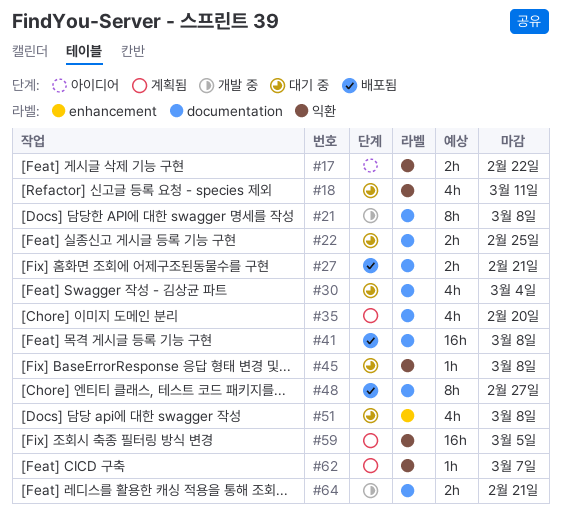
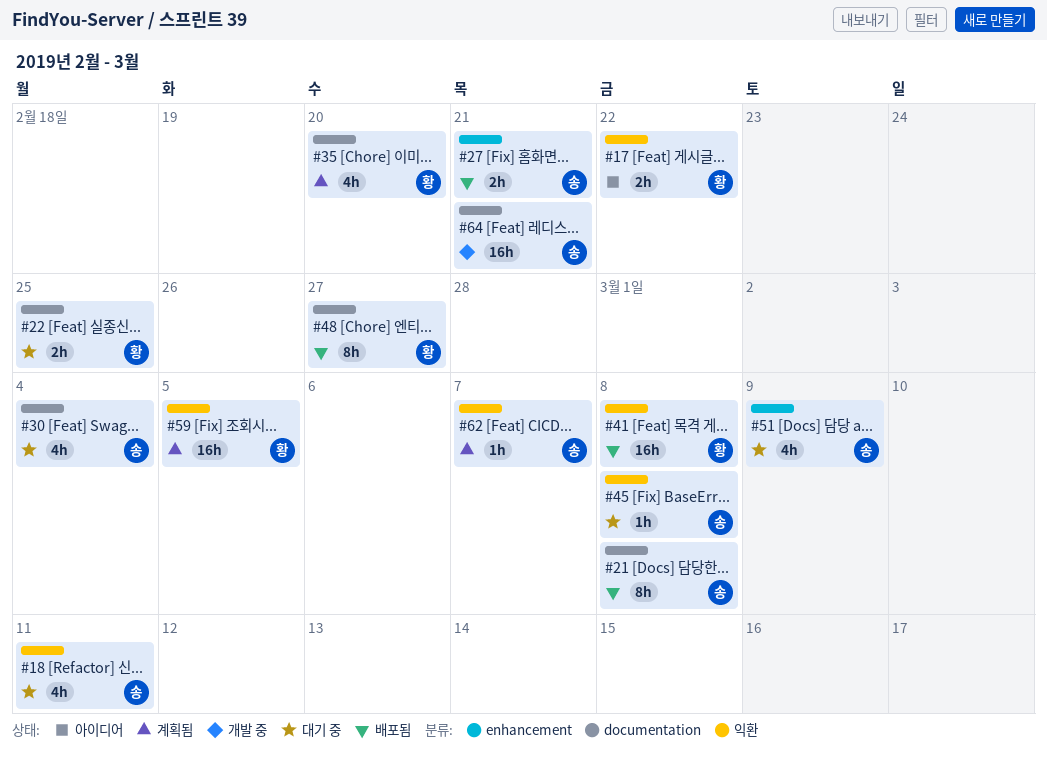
#21, status: 개발 중 -> 배포됨
#27, label: documentation -> enhancement
#41, label: documentation -> 익환
#51, due: Mar 8 -> Mar 9
#64, estimate: 2h -> 16h

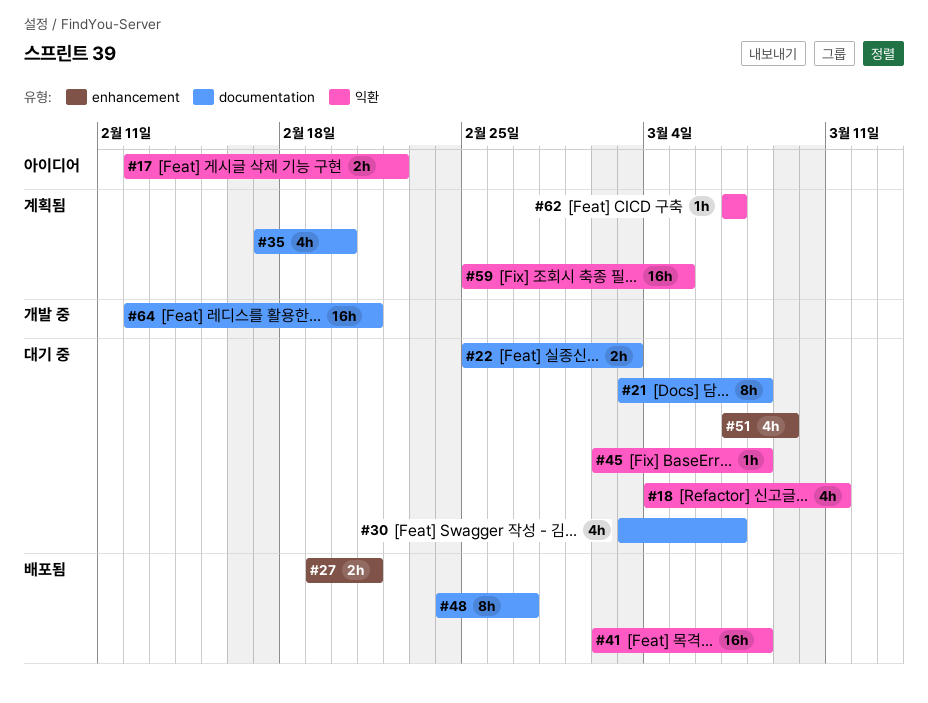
#21, status: 배포됨 -> 대기 중
#22, due: Feb 25 -> Mar 3
#30, due: Mar 4 -> Mar 7

